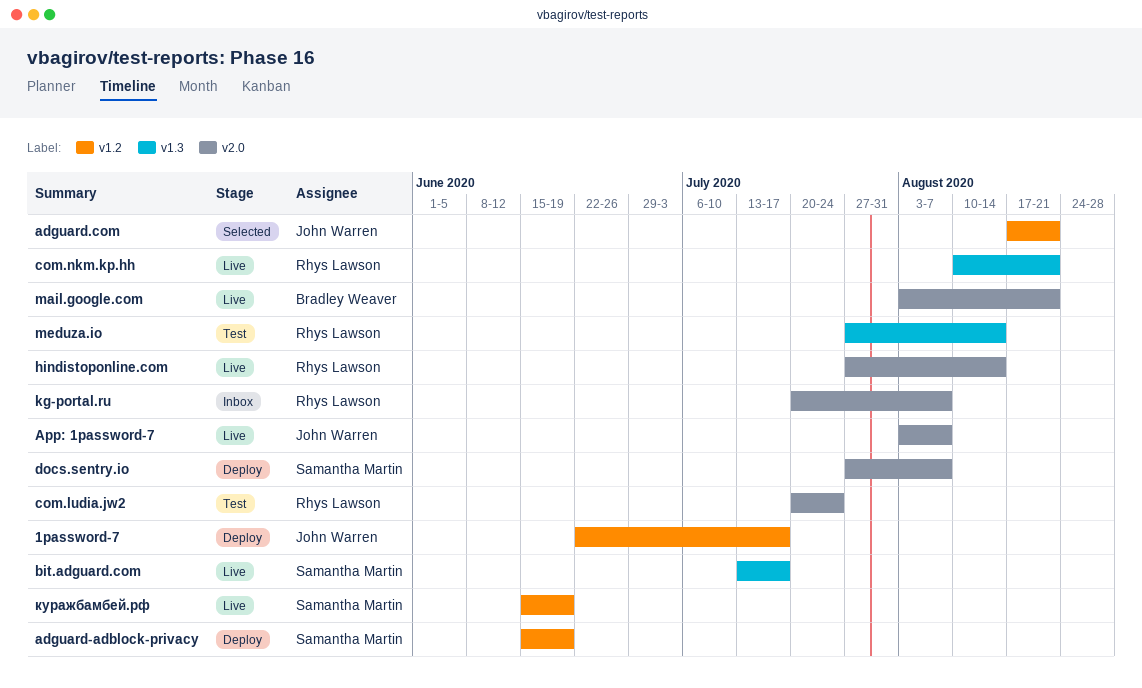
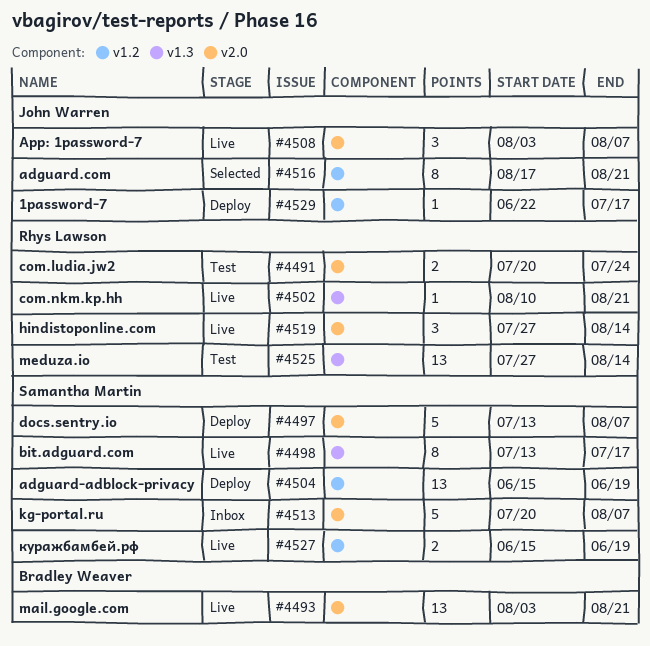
docs.sentry.io, start: Jul 27 -> Jul 13
kg-portal.ru, owner: Rhys Lawson -> Samantha Martin

